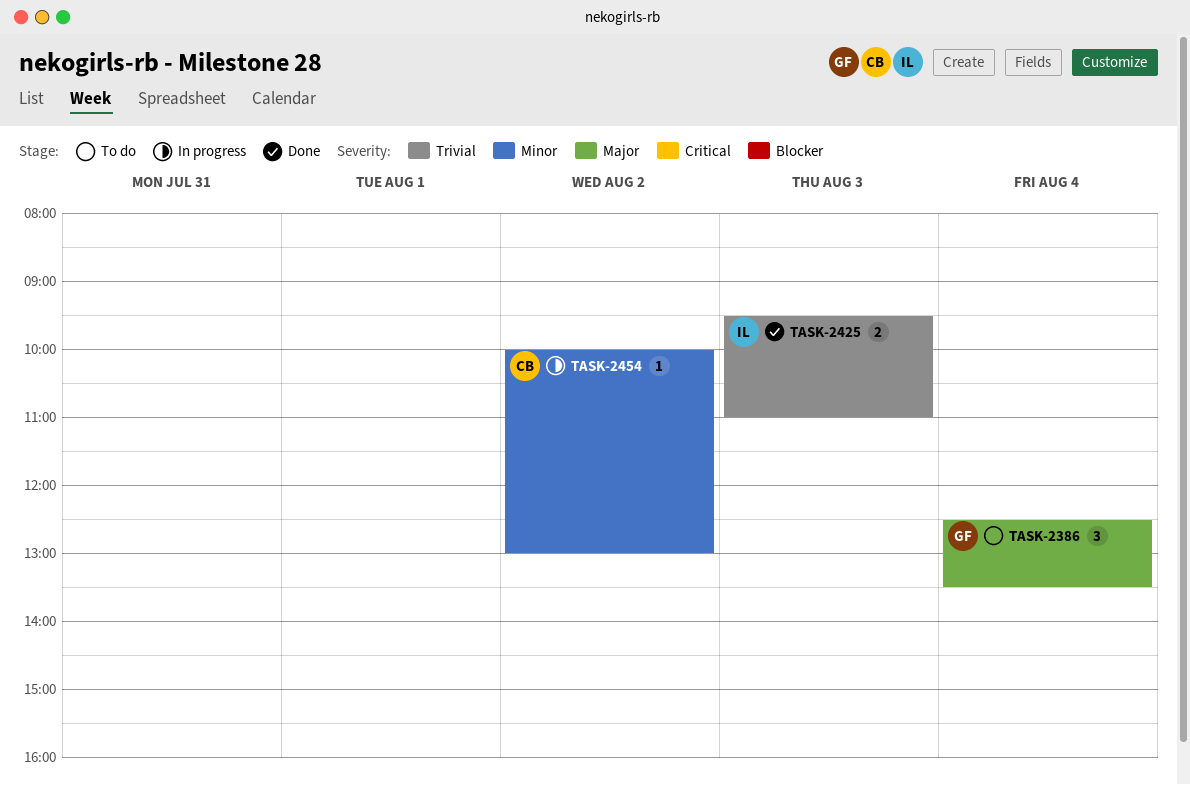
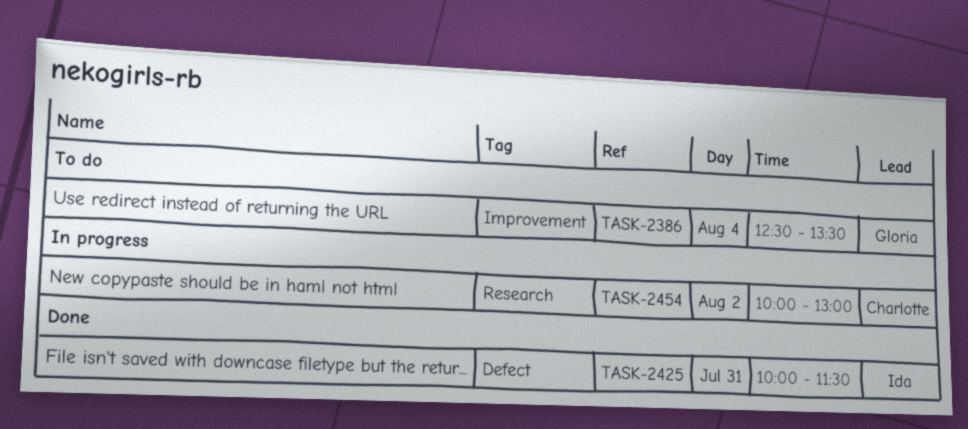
TASK-2425, day: Aug 3 -> Jul 31
TASK-2425, begins: 09:30 -> 10:00
TASK-2425, ends: 11:00 -> 11:30

